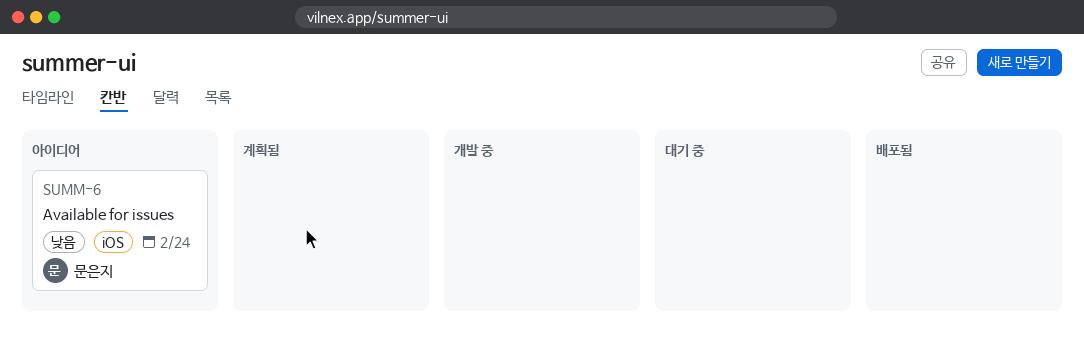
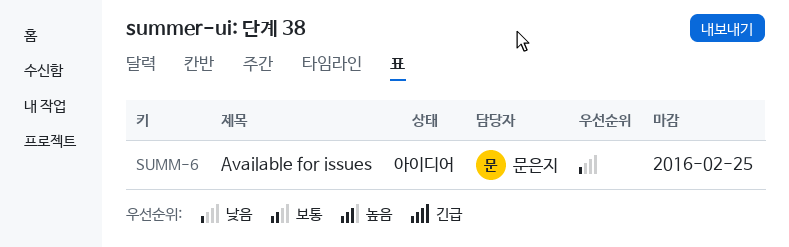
SUMM-6, due: Feb 24 -> Feb 25

